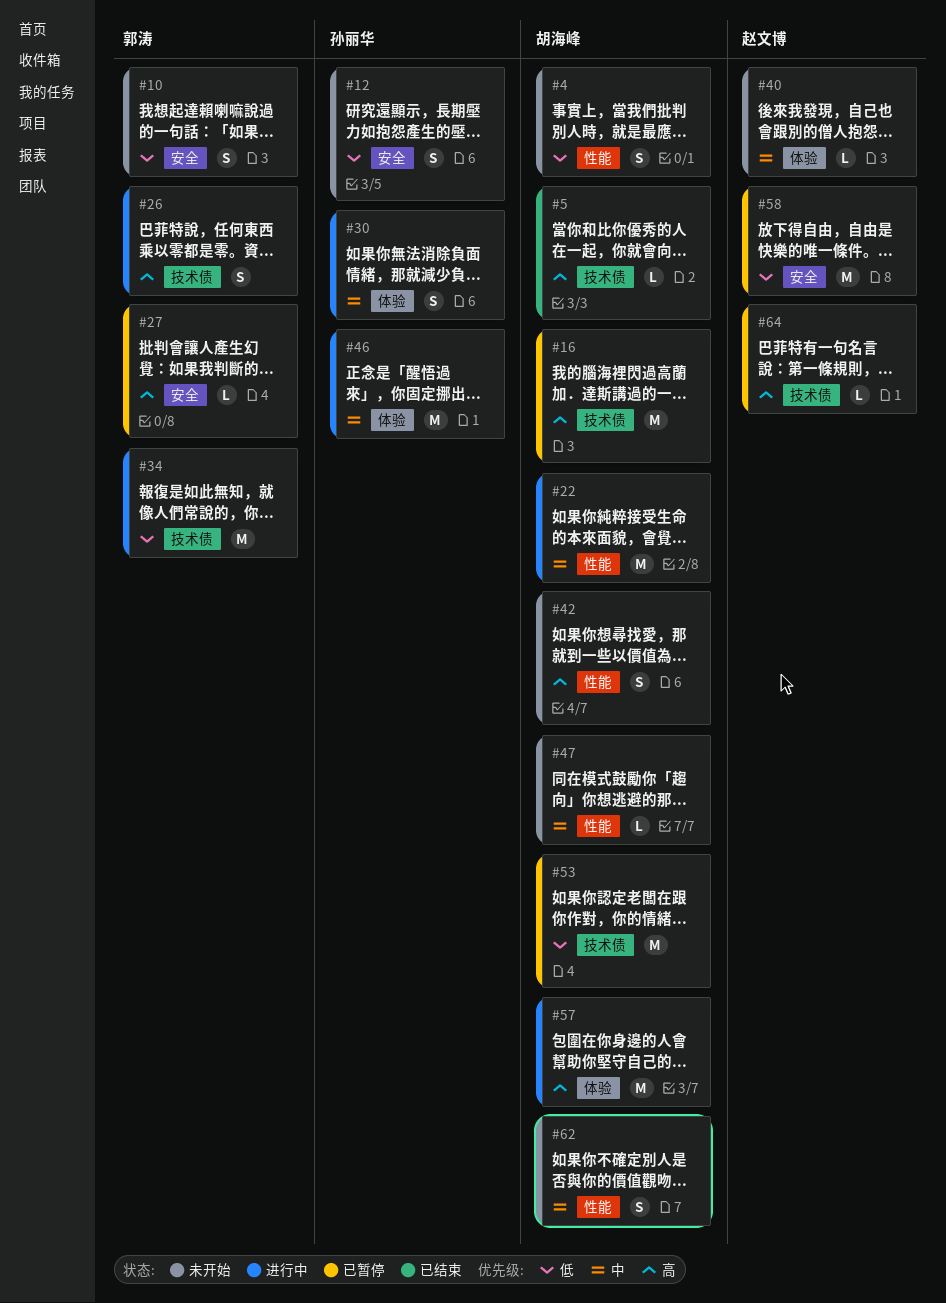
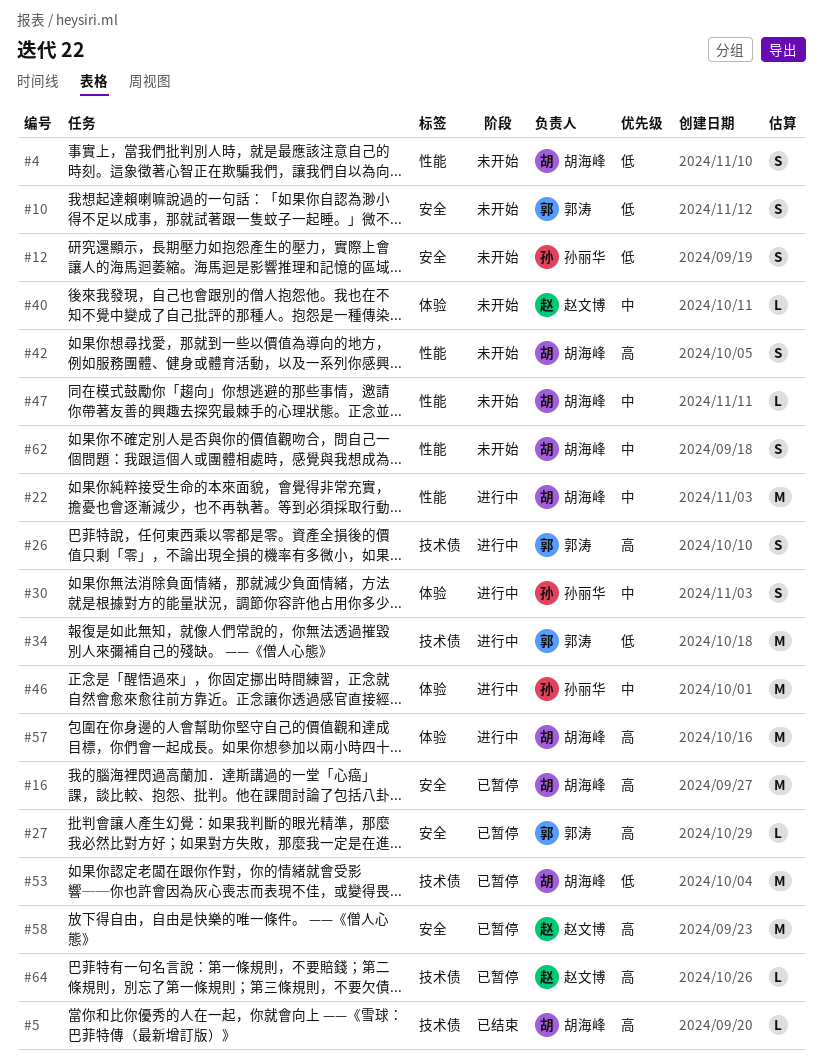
#16, label: 技术债 -> 安全
#58, priority: 低 -> 高

